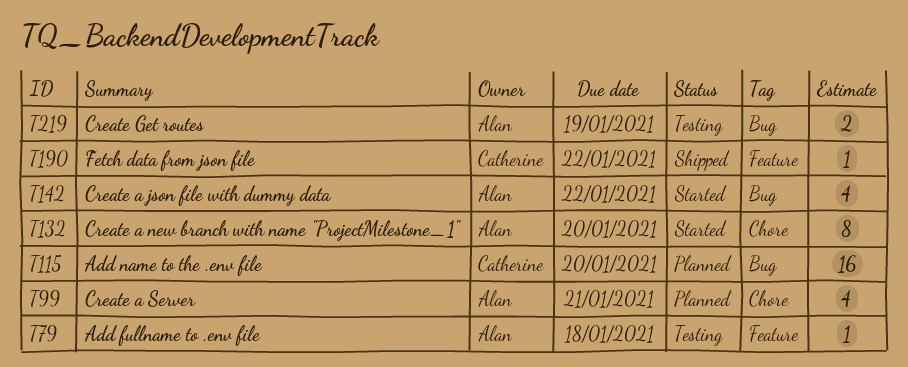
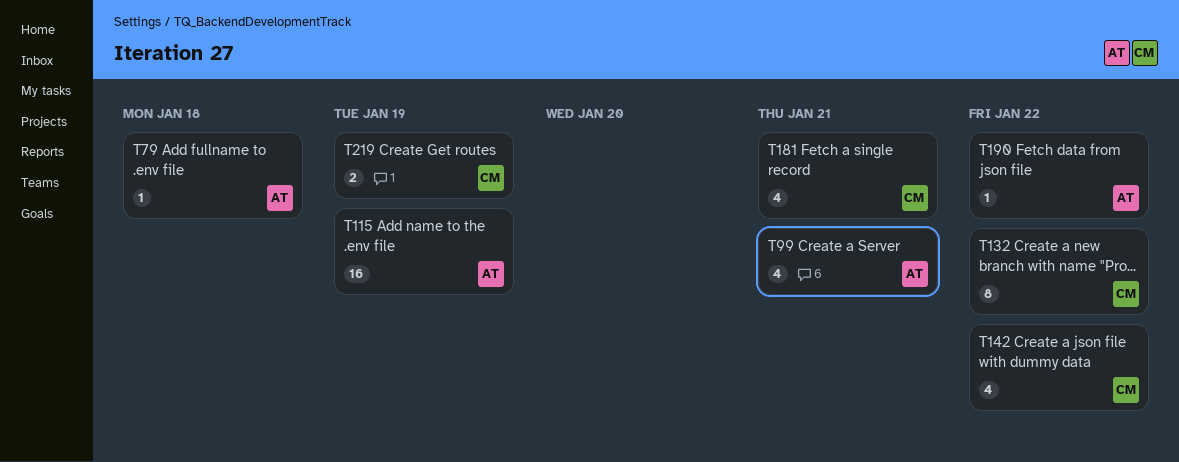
T115, owner: Catherine -> Alan
T115, due: Jan 20 -> Jan 19
T132, owner: Alan -> Catherine
T132, due: Jan 20 -> Jan 22
T142, owner: Alan -> Catherine
T181: none -> present
T190, owner: Catherine -> Alan
T219, owner: Alan -> Catherine

